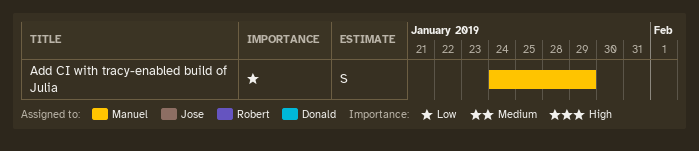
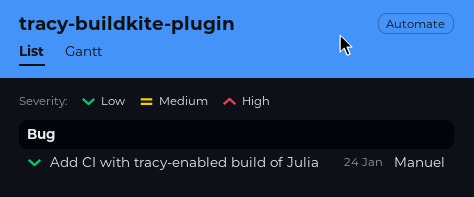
Add CI with tracy-enabled build of Julia, due: Jan 29 -> Jan 24

